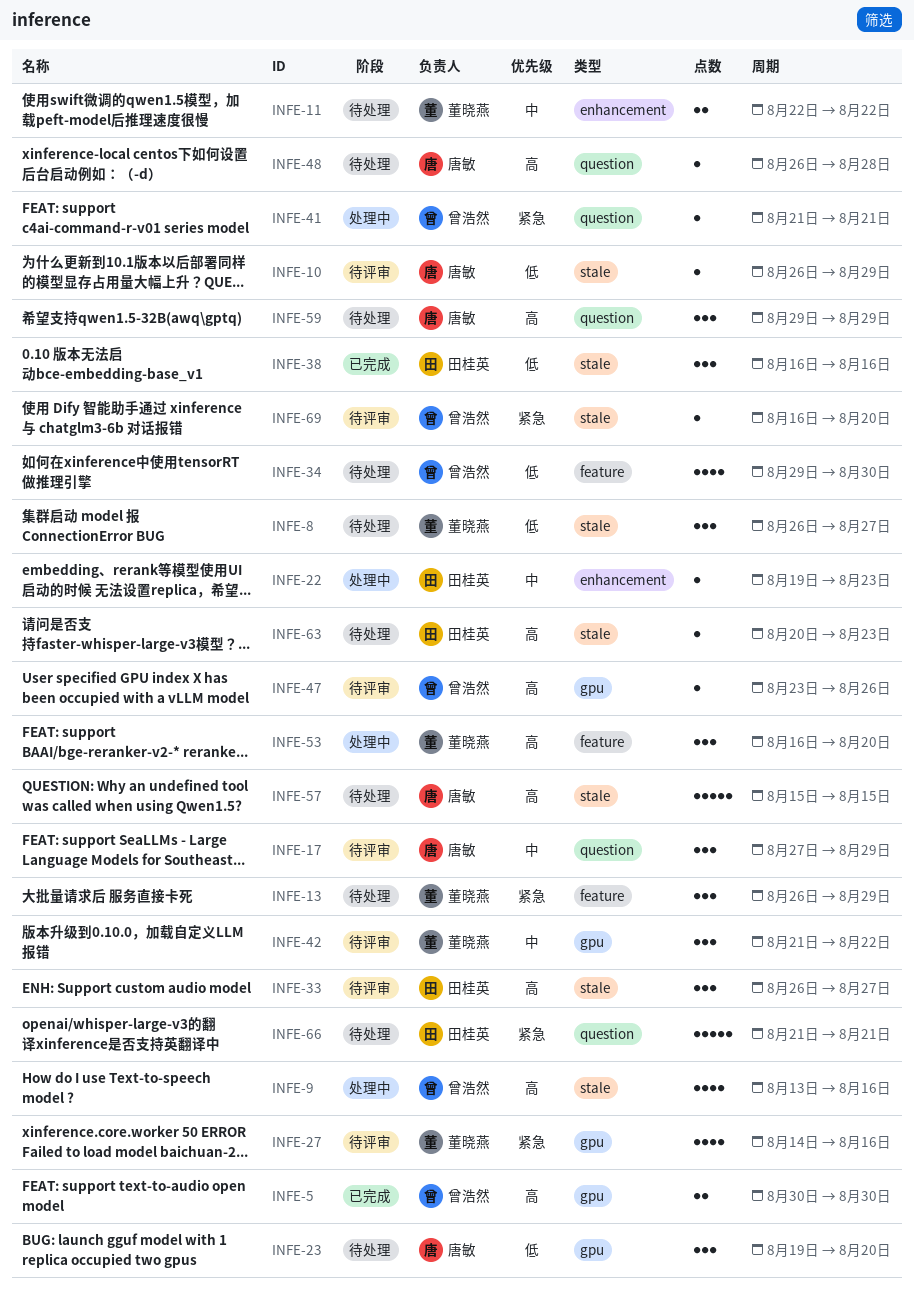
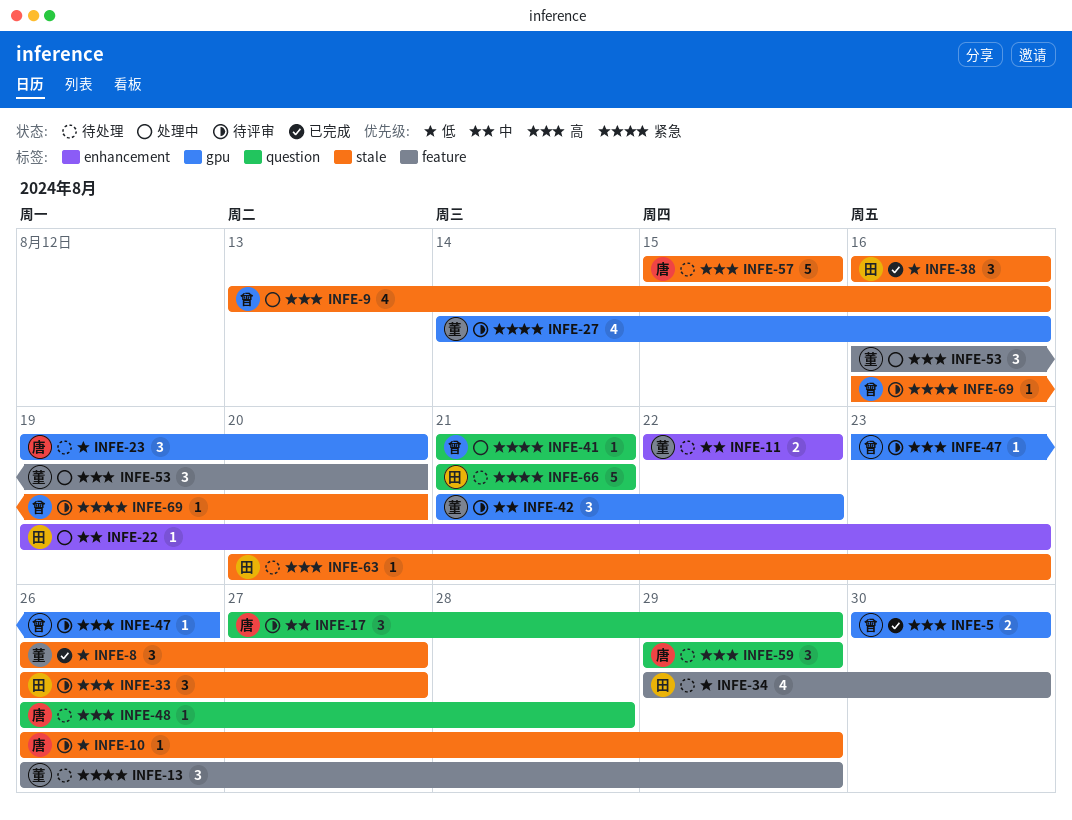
INFE-8, status: 待处理 -> 已完成
INFE-34, owner: 曾浩然 -> 田桂英

